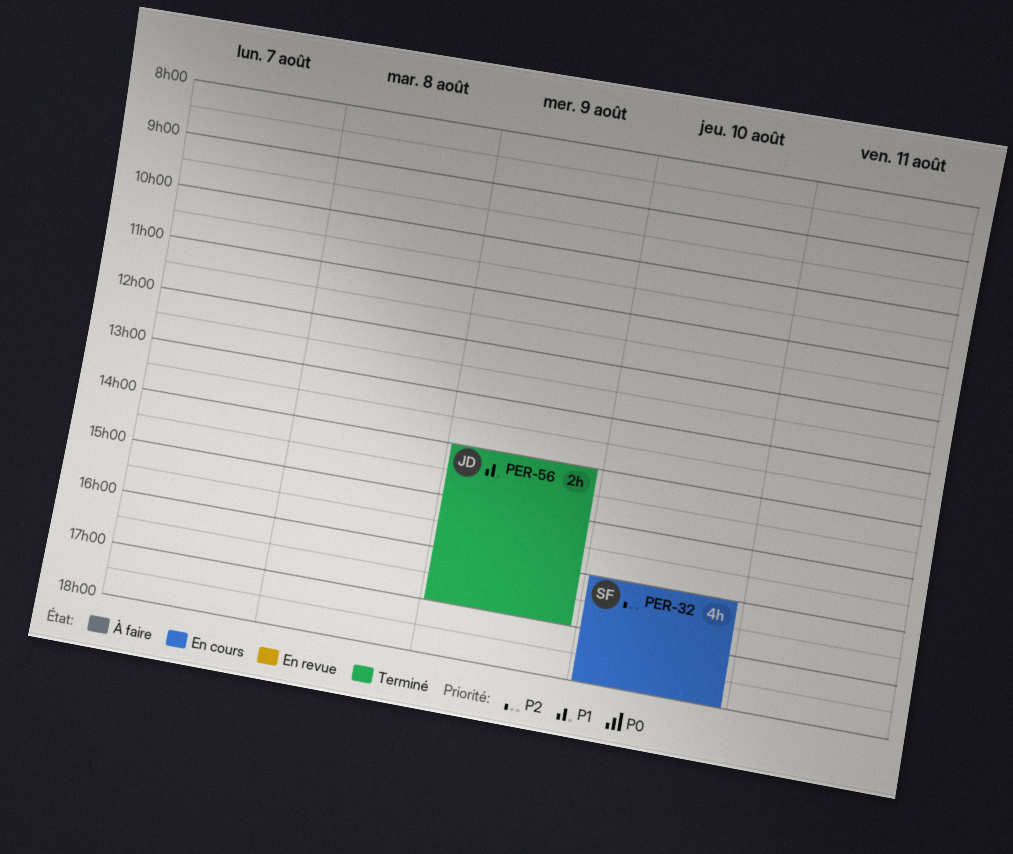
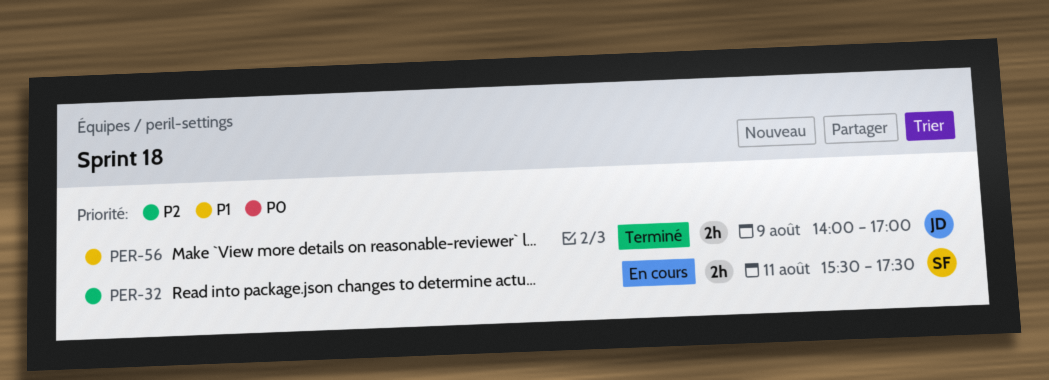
PER-32, estimate: 4h -> 2h
PER-32, day: Aug 10 -> Aug 11
PER-32, begins: 16:00 -> 15:30
PER-32, ends: 18:00 -> 17:30

